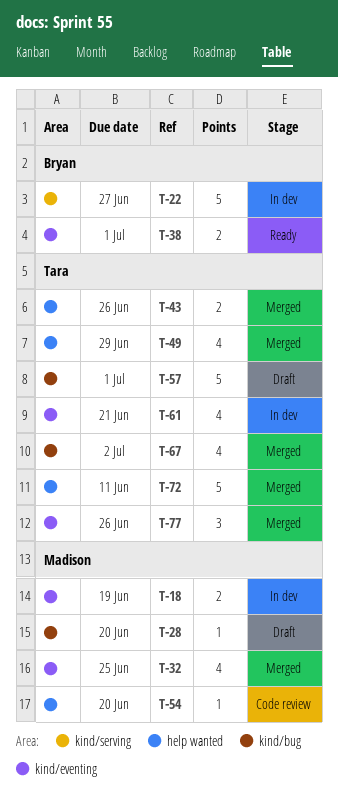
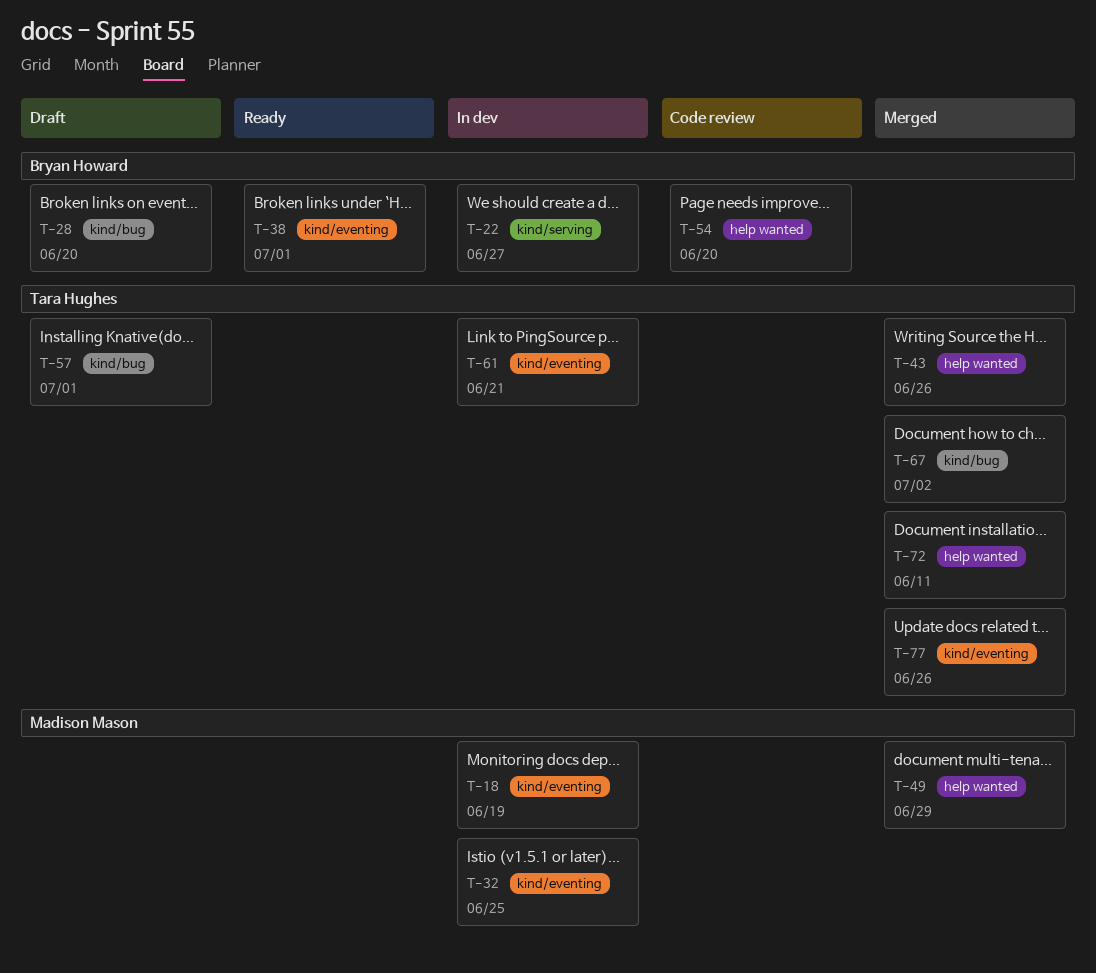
T-28, owner: Madison Mason -> Bryan Howard
T-32, status: Merged -> In dev
T-49, owner: Tara Hughes -> Madison Mason
T-54, owner: Madison Mason -> Bryan Howard

